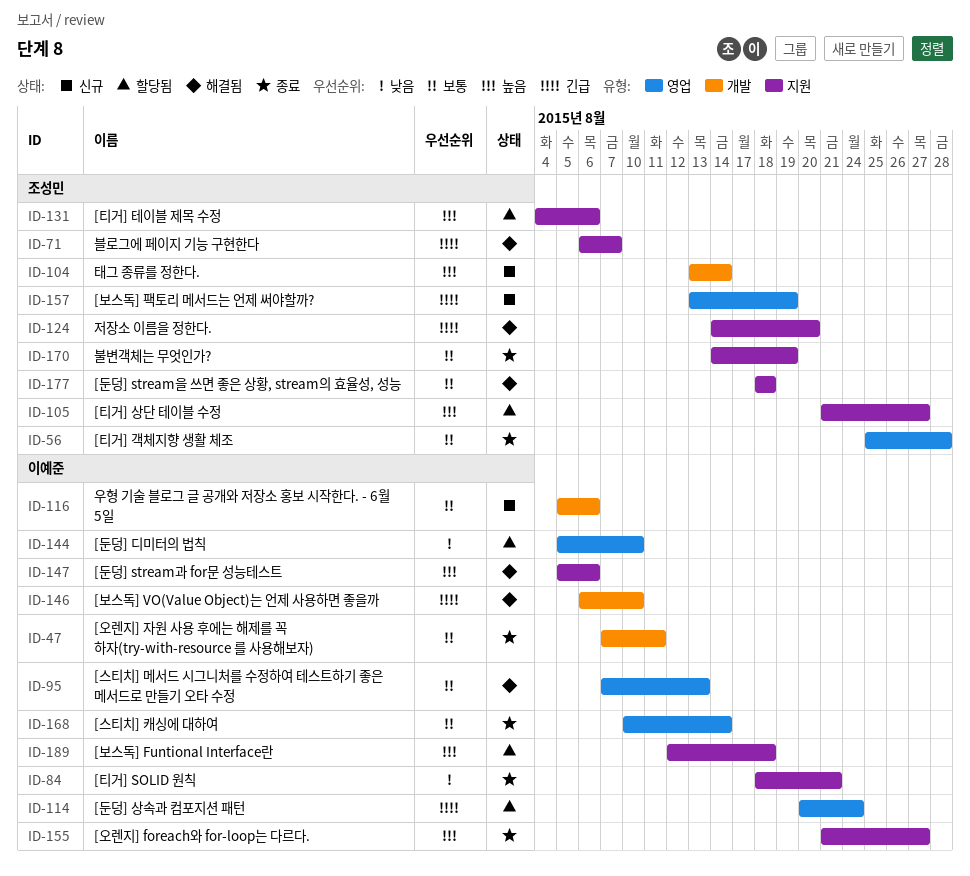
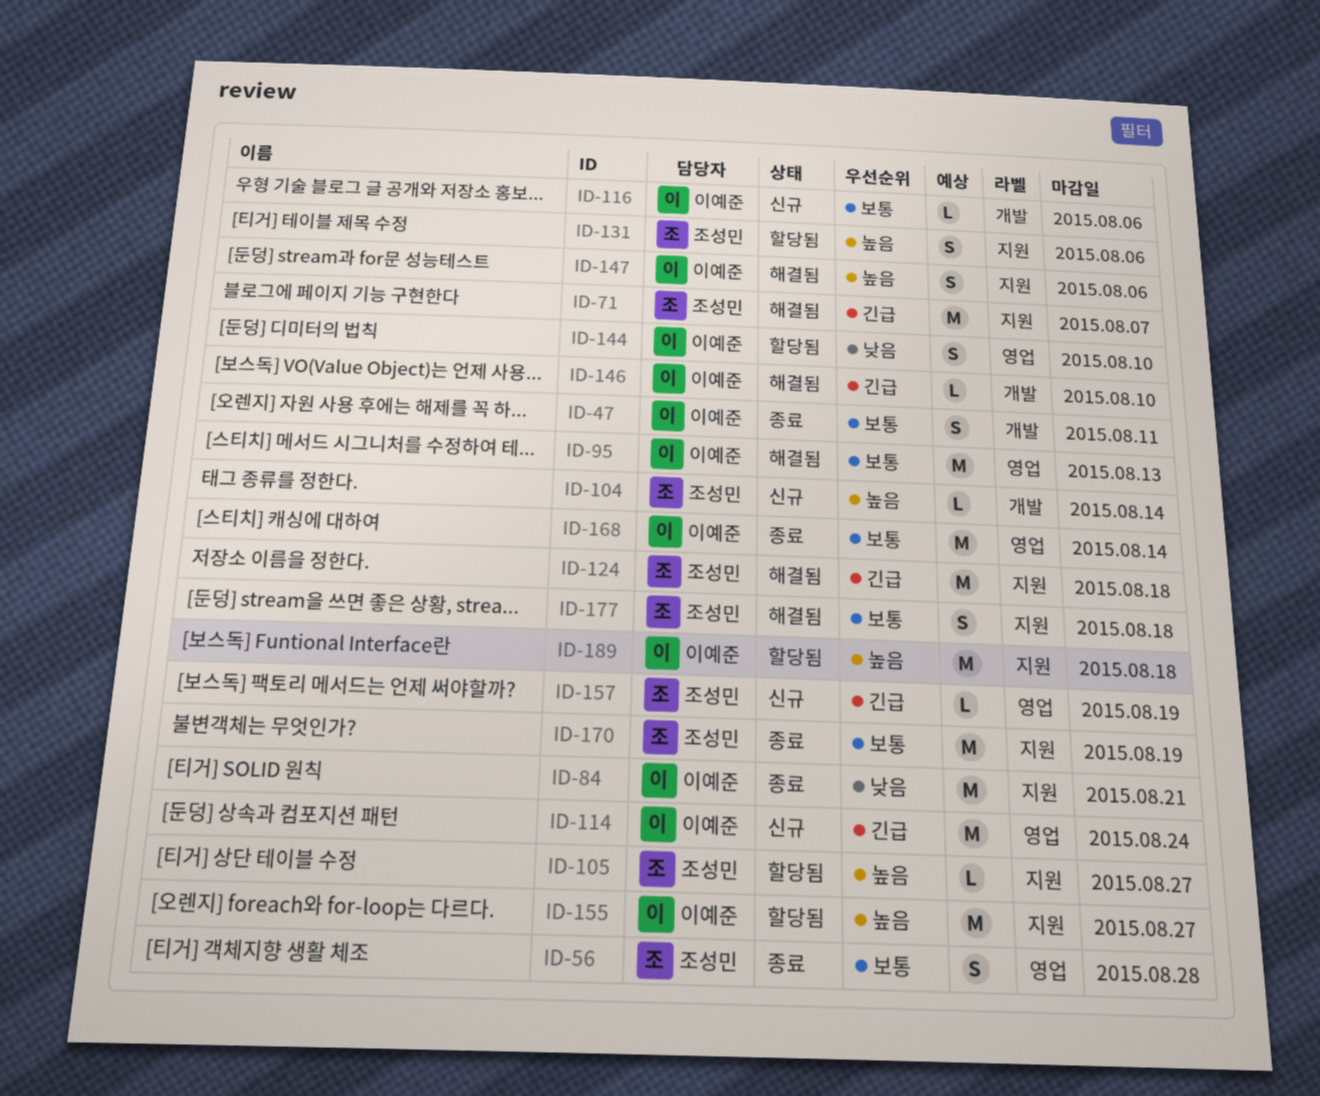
ID-114, status: 할당됨 -> 신규
ID-124, due: Aug 20 -> Aug 18
ID-155, status: 종료 -> 할당됨

